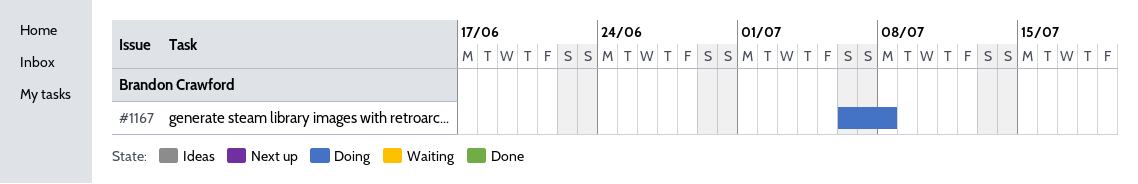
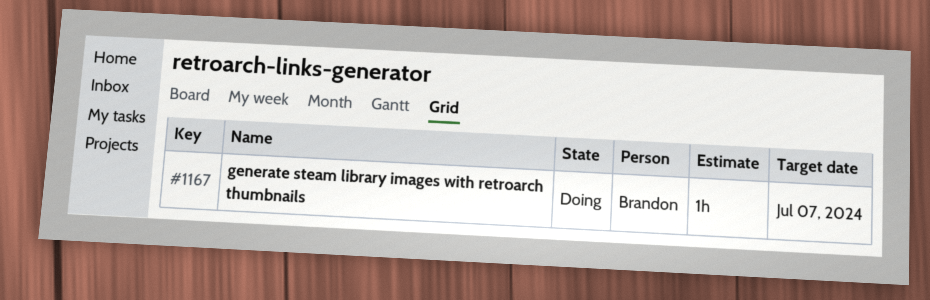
#1167, due: Jul 8 -> Jul 7

